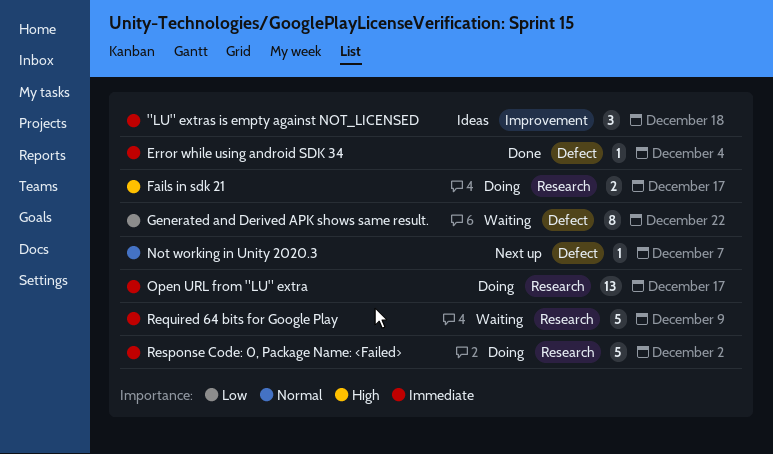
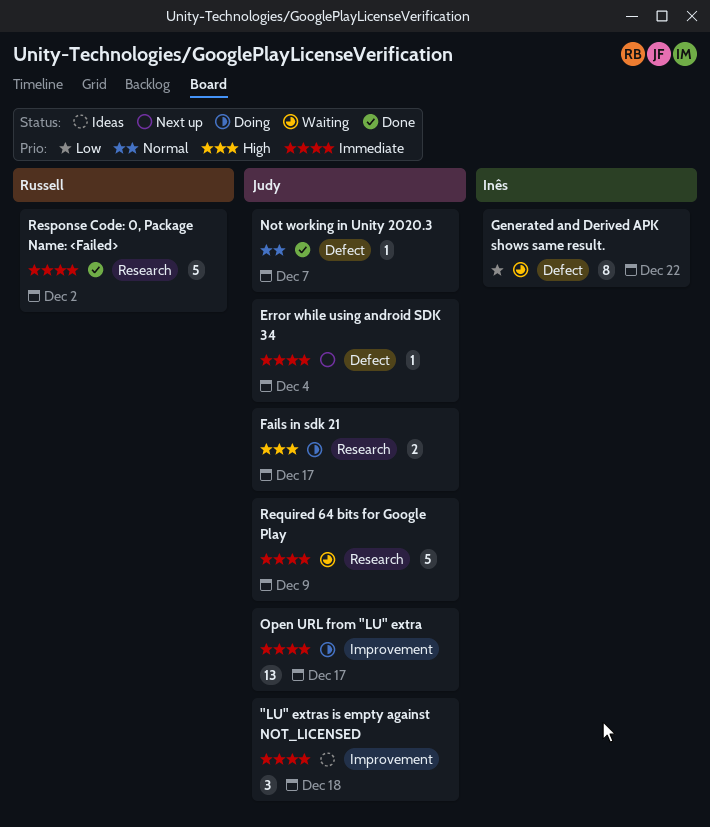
Error while using android SDK 34, status: Done -> Next up
Not working in Unity 2020.3, status: Next up -> Done
Open URL from "LU" extra, label: Research -> Improvement
Response Code: 0, Package Name: <Failed>, status: Doing -> Done

